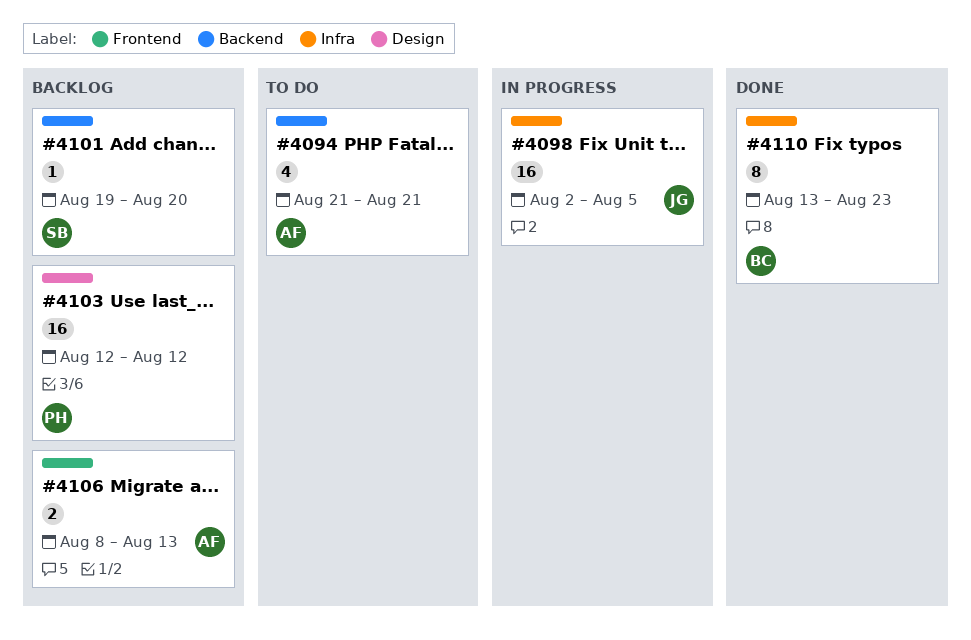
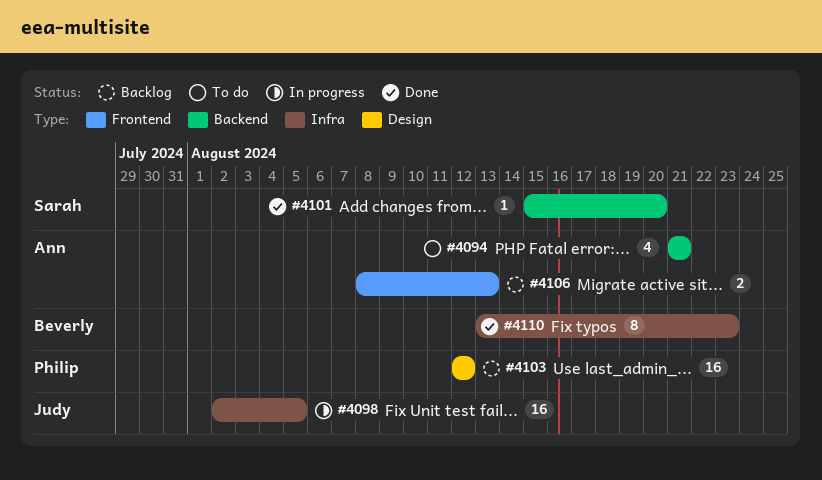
#4101, status: Backlog -> Done
#4101, start: Aug 19 -> Aug 15

